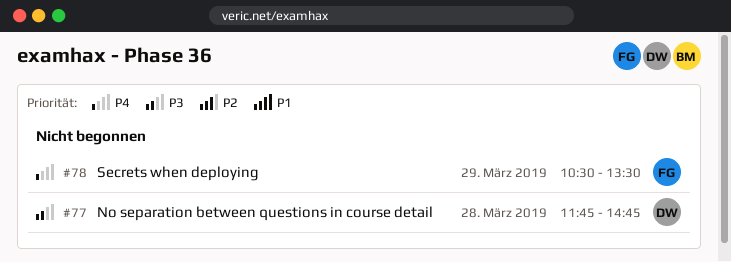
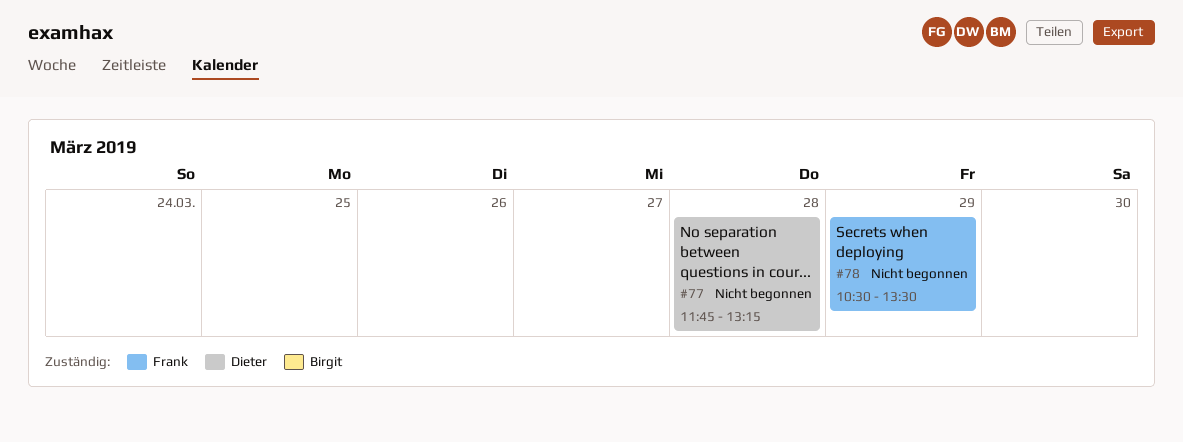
#77, ends: 14:45 -> 13:15

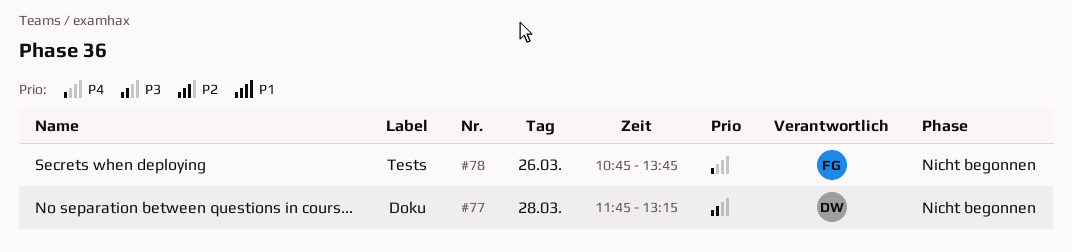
#78, day: Mar 29 -> Mar 26
#78, begins: 10:30 -> 10:45
#78, ends: 13:30 -> 13:45

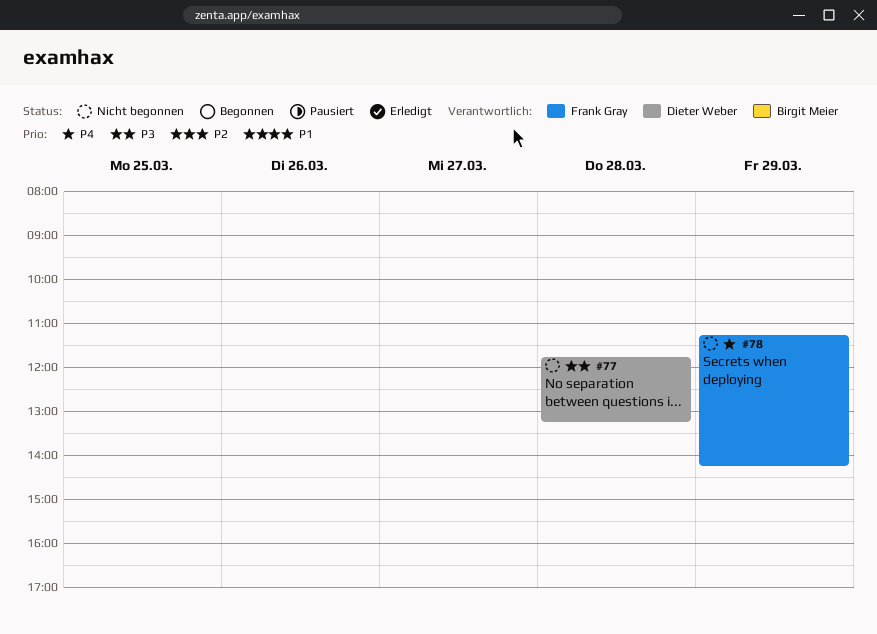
#78, day: Mar 26 -> Mar 29
#78, begins: 10:45 -> 11:15
#78, ends: 13:45 -> 14:15

